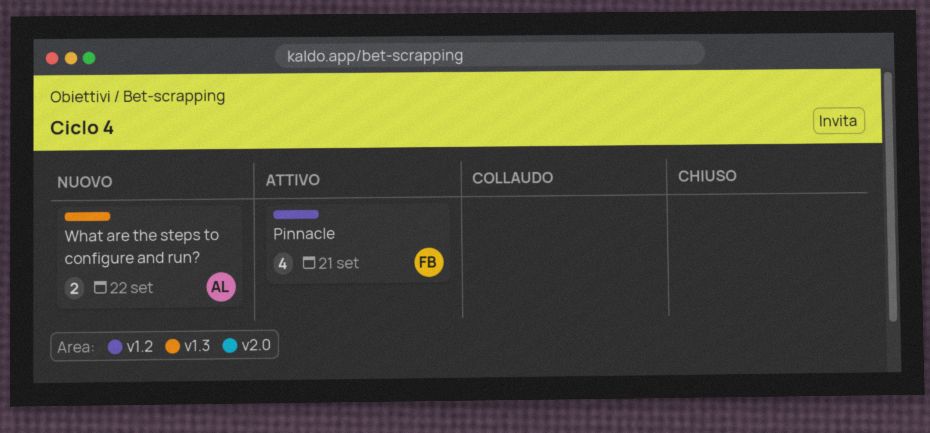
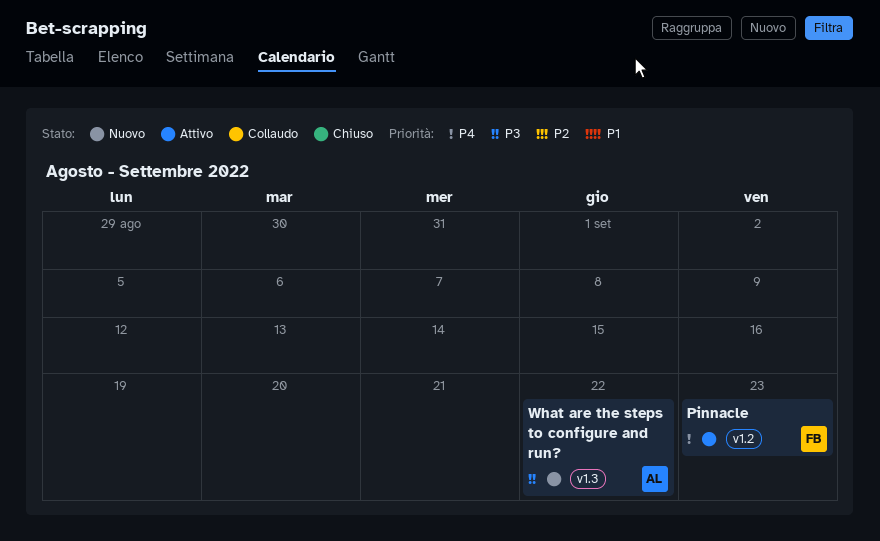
Pinnacle, due: Sep 21 -> Sep 23

